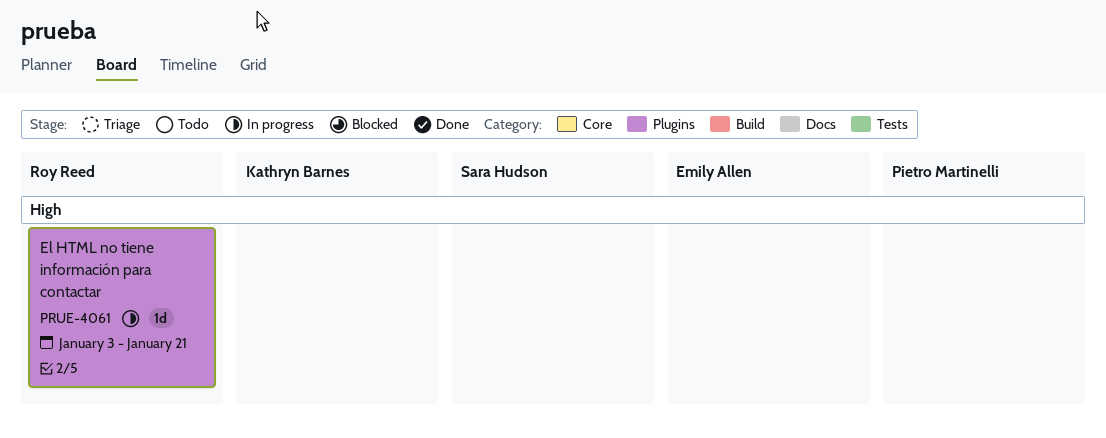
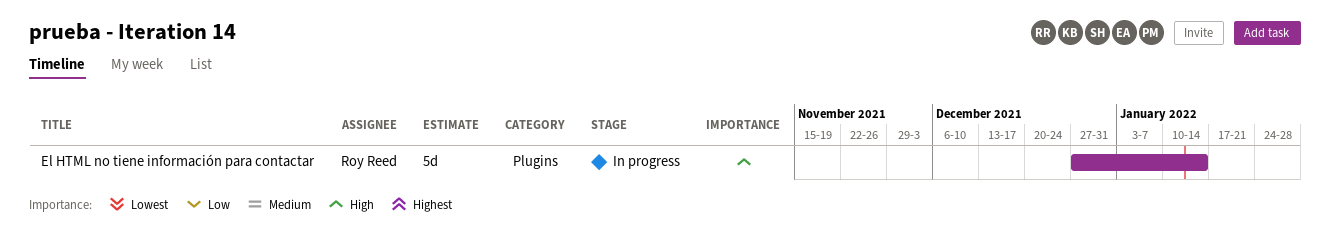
El HTML no tiene información para contactar, estimate: 1d -> 5d
El HTML no tiene información para contactar, start: Jan 3 -> Dec 27
El HTML no tiene información para contactar, due: Jan 21 -> Jan 14

